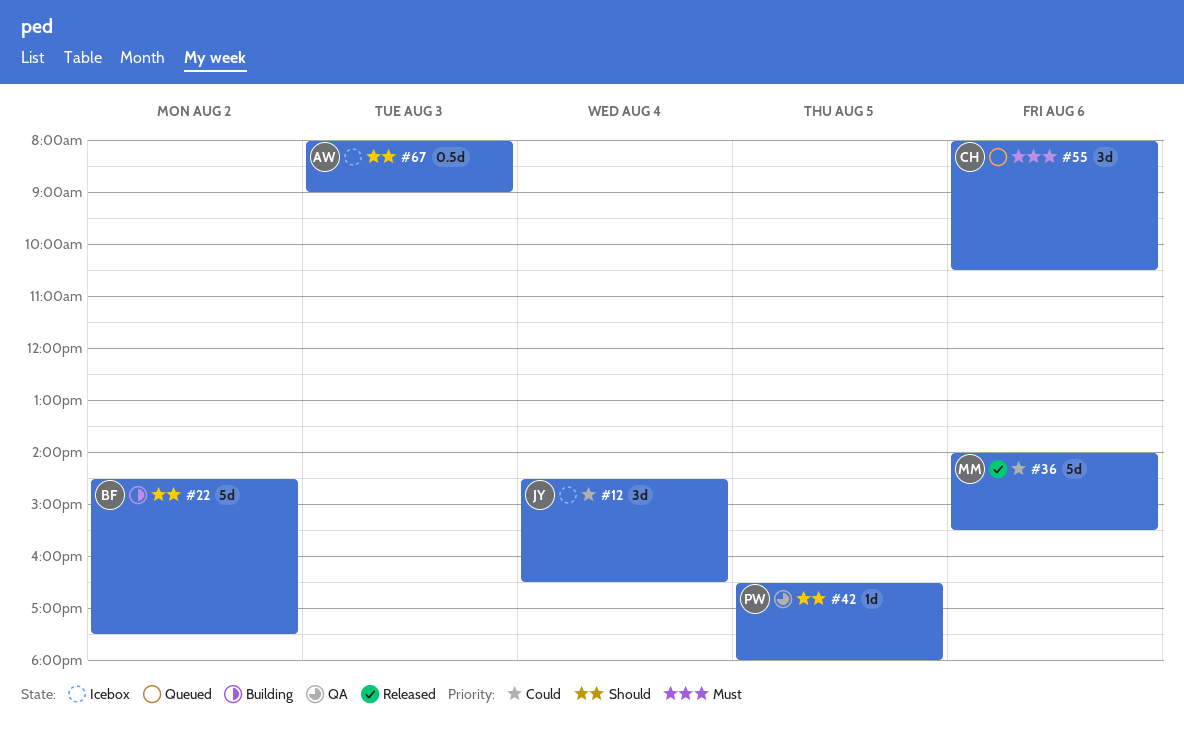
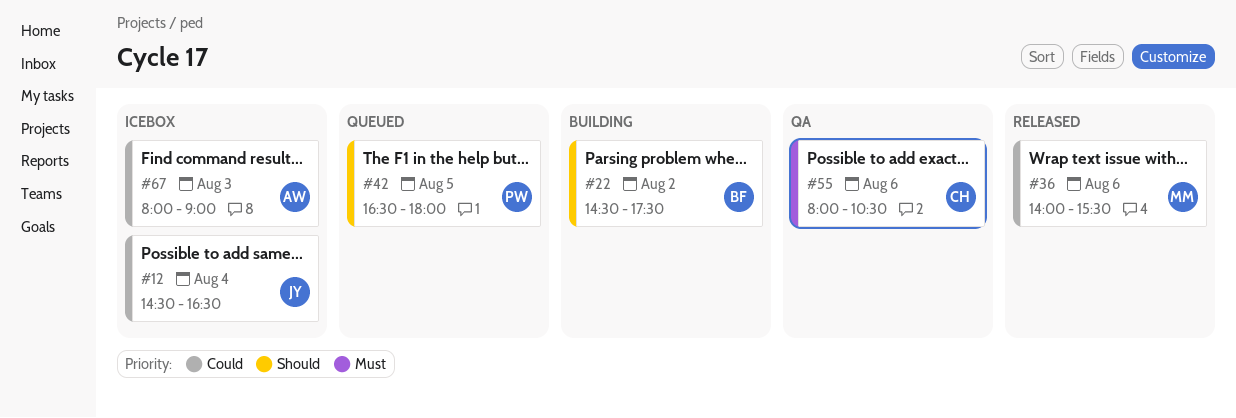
#42, status: QA -> Queued
#55, status: Queued -> QA
#67, priority: Should -> Could

